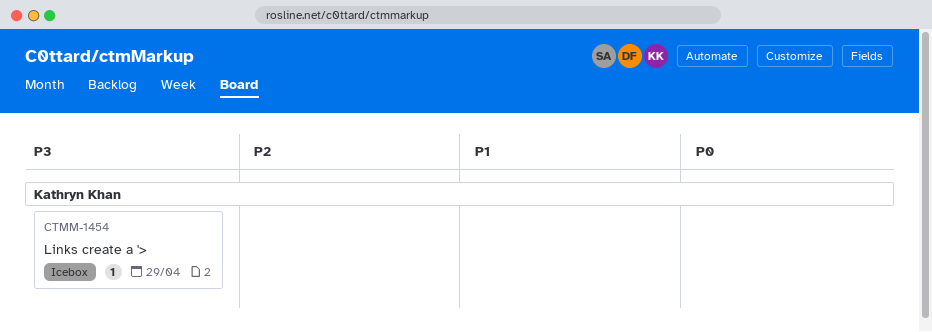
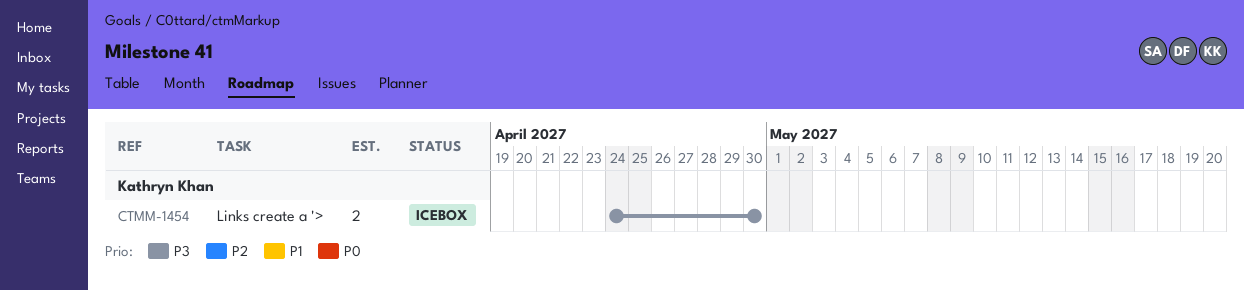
CTMM-1454, estimate: 1 -> 2
CTMM-1454, due: Apr 29 -> Apr 30

